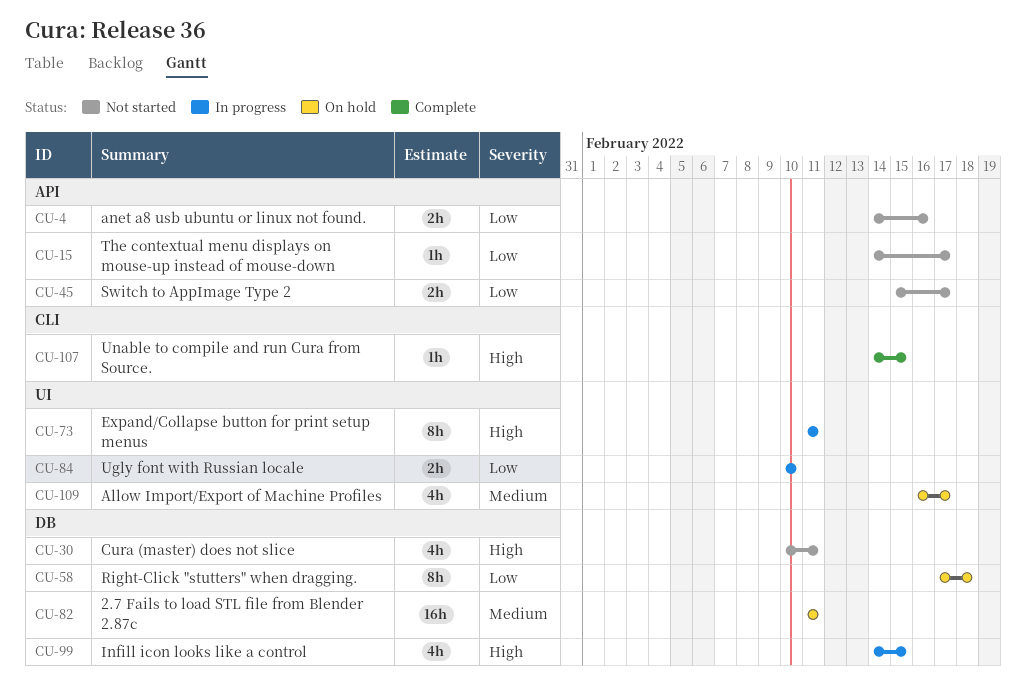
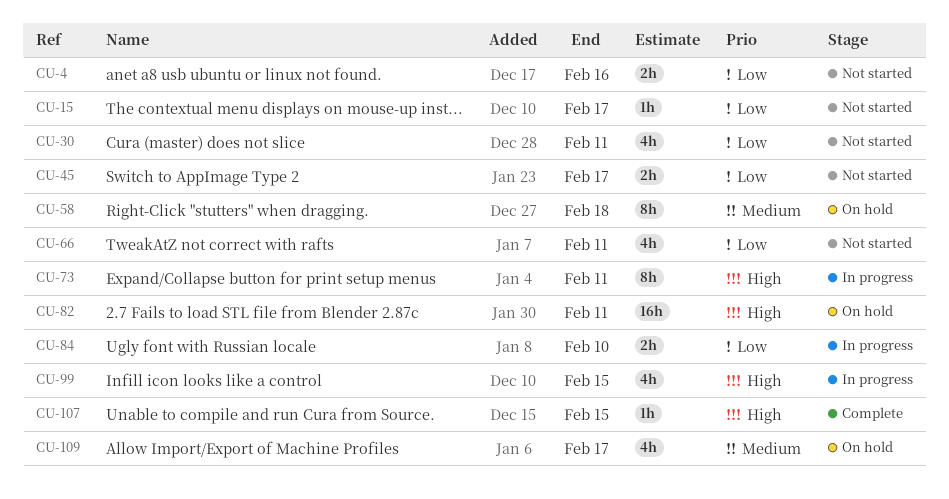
CU-30, priority: High -> Low
CU-58, priority: Low -> Medium
CU-66: none -> present
CU-82, priority: Medium -> High

